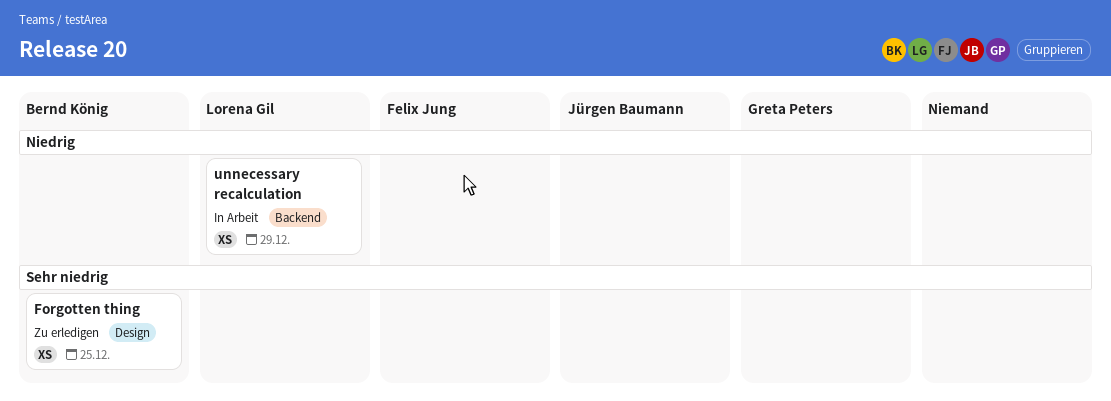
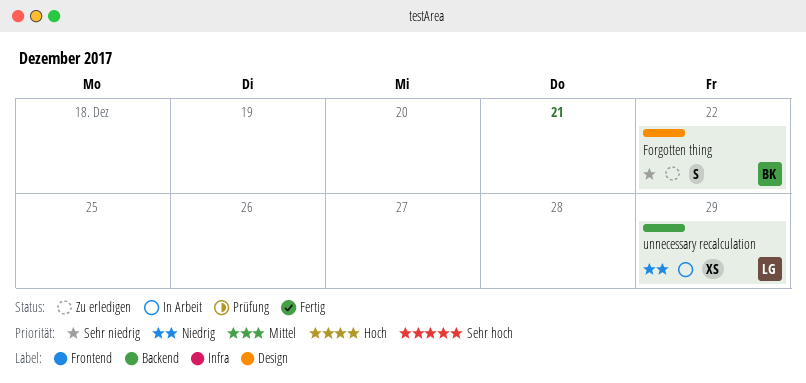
Forgotten thing, estimate: XS -> S
Forgotten thing, due: Dec 25 -> Dec 22

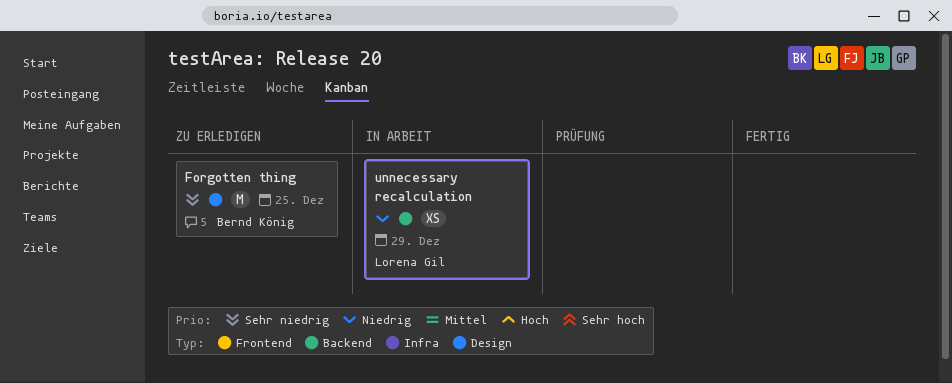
Forgotten thing, estimate: S -> M
Forgotten thing, due: Dec 22 -> Dec 25

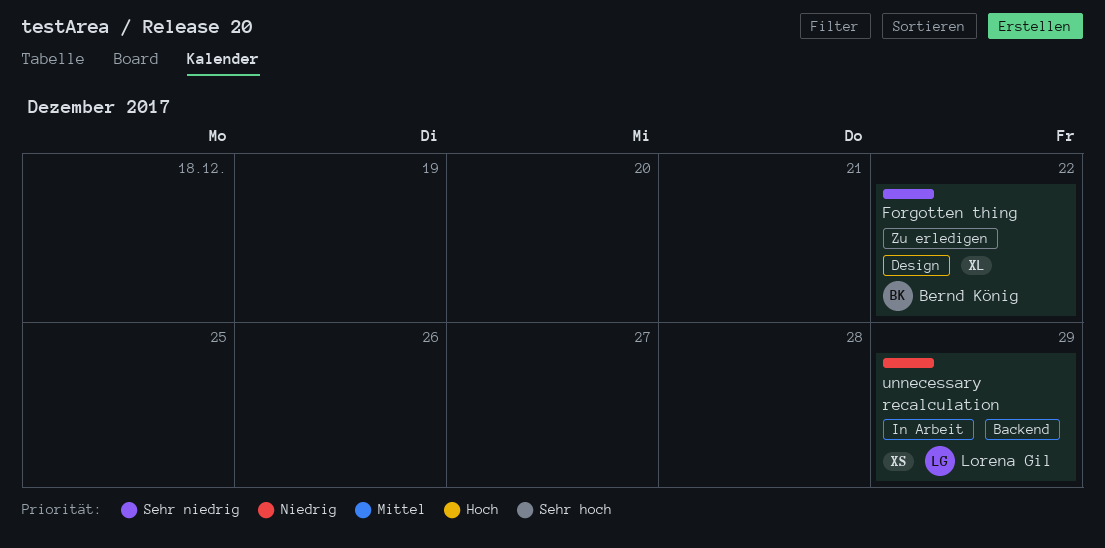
Forgotten thing, estimate: M -> XL
Forgotten thing, due: Dec 25 -> Dec 22

